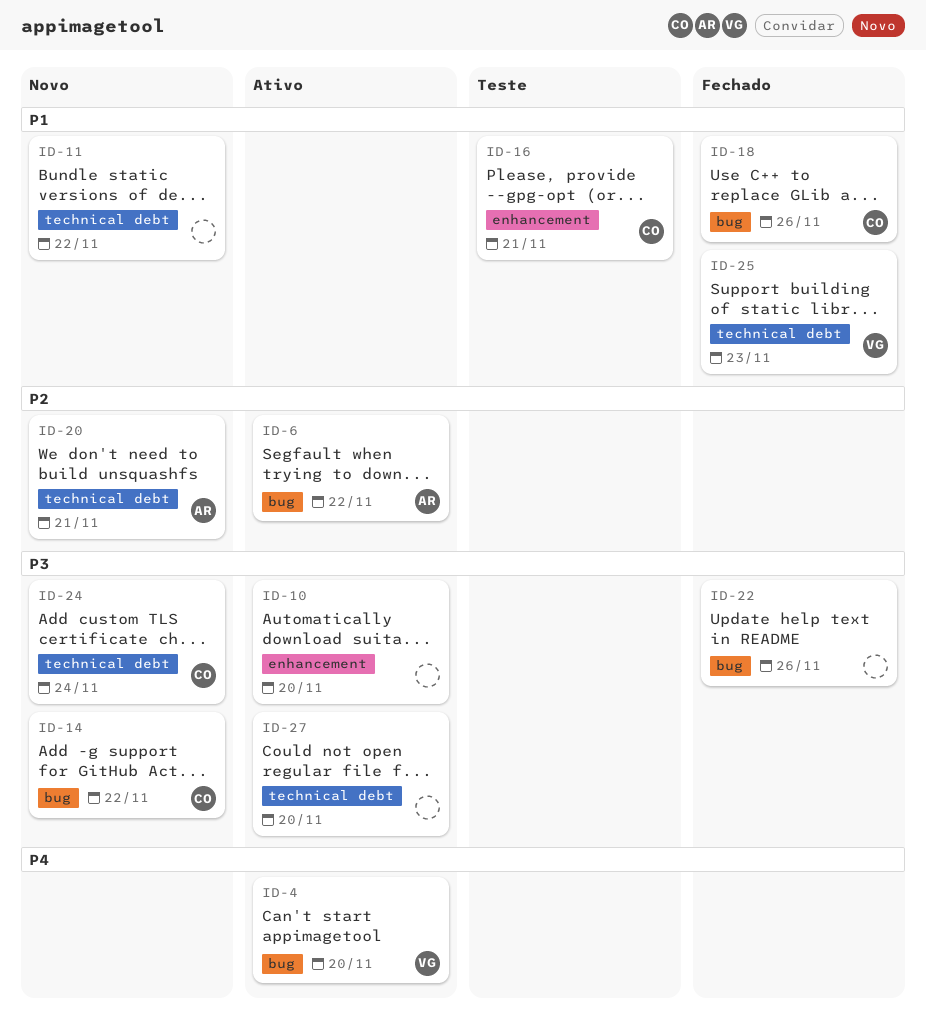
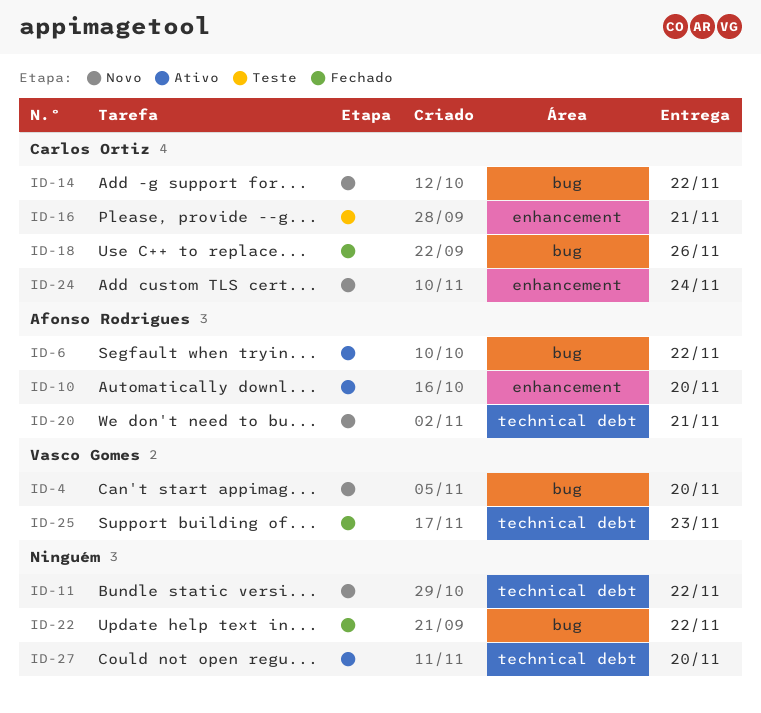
ID-4, status: Ativo -> Novo
ID-10, owner: none -> Afonso Rodrigues
ID-22, due: Nov 26 -> Nov 22
ID-24, label: technical debt -> enhancement

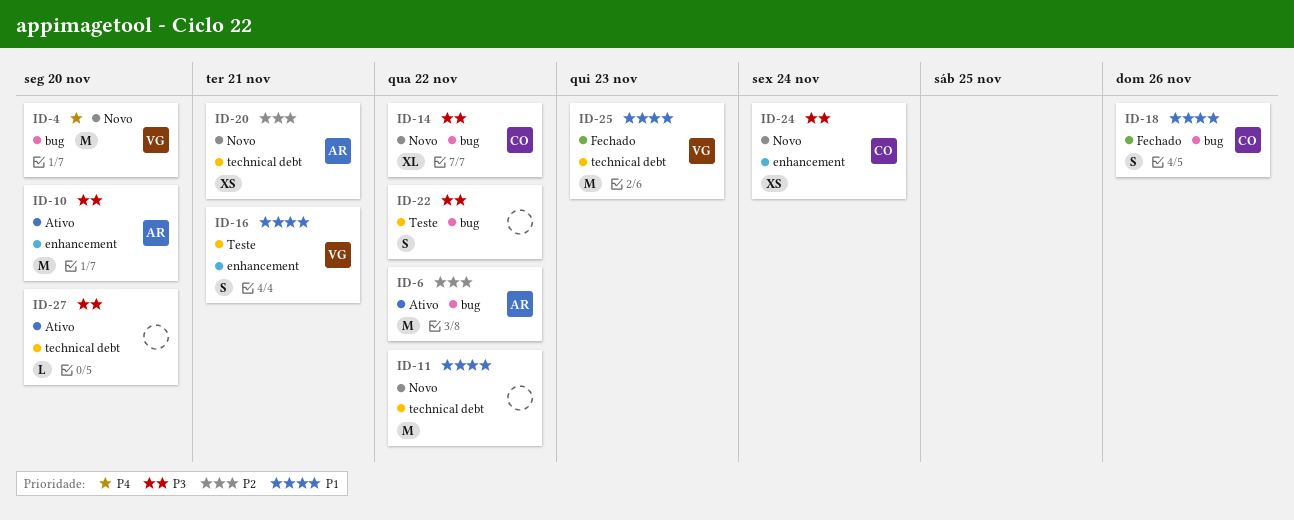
ID-16, owner: Carlos Ortiz -> Vasco Gomes
ID-22, status: Fechado -> Teste

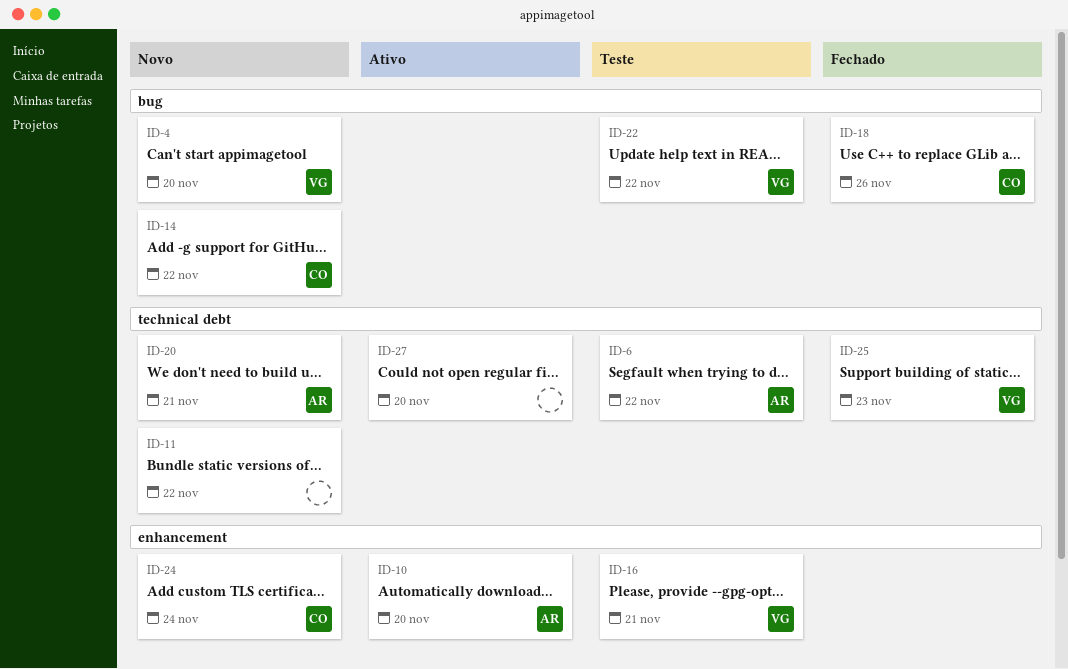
ID-6, status: Ativo -> Teste
ID-6, label: bug -> technical debt
ID-22, owner: none -> VG

